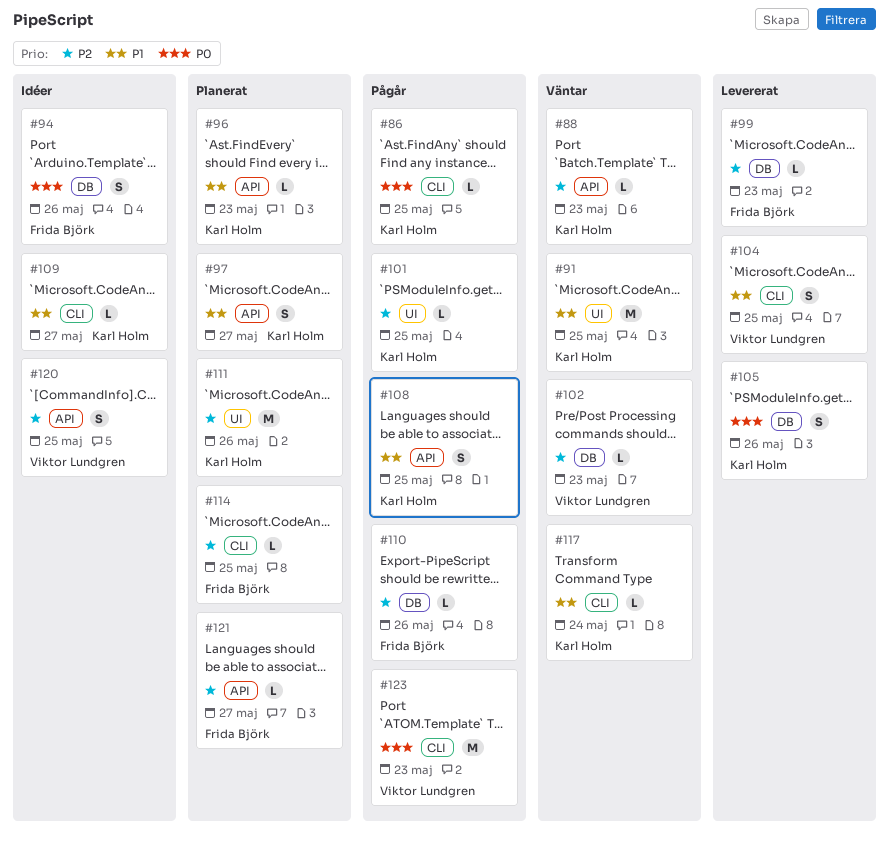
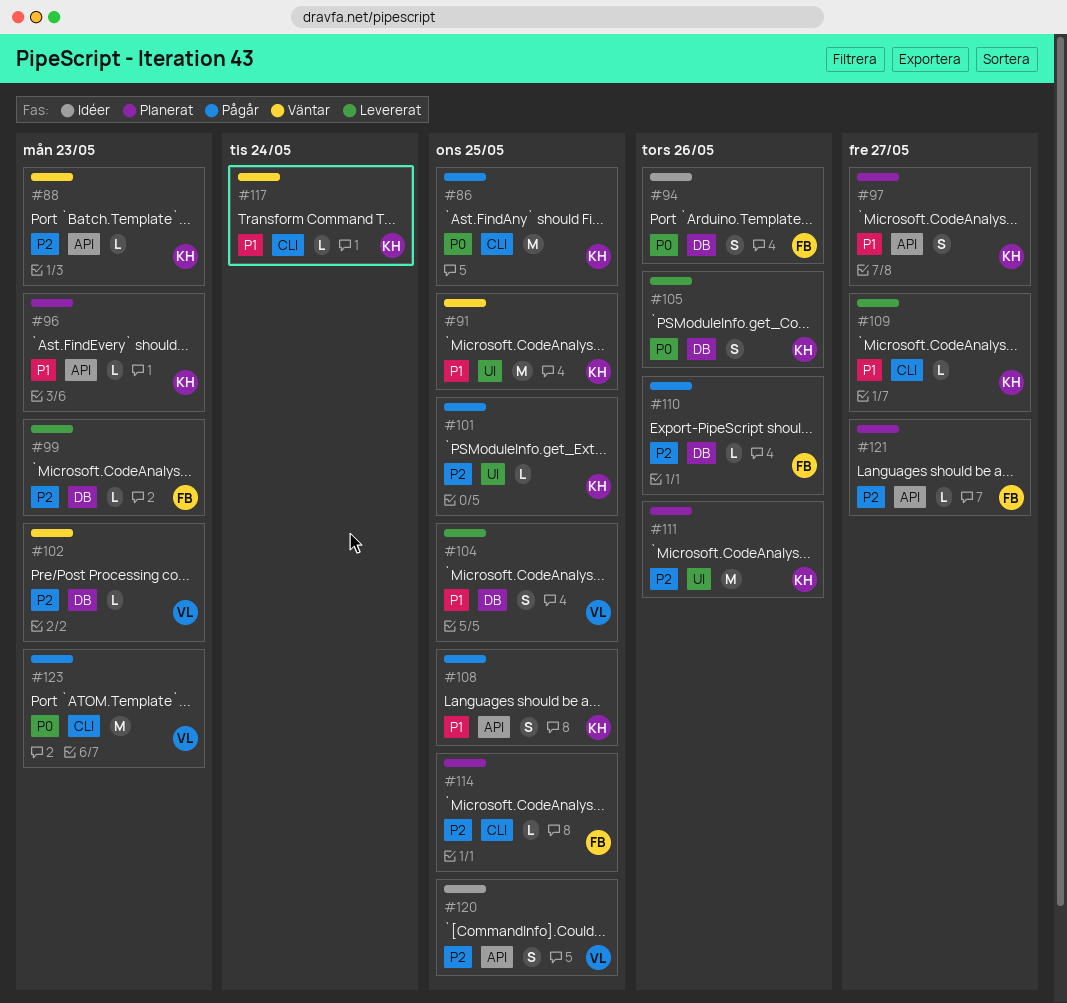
#86, estimate: L -> M
#104, label: CLI -> DB
#109, status: Idéer -> Levererat

